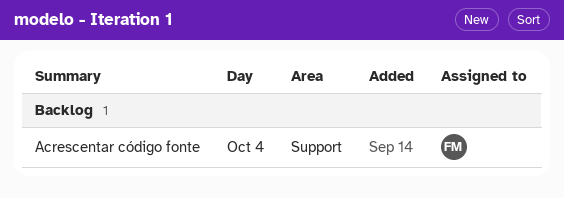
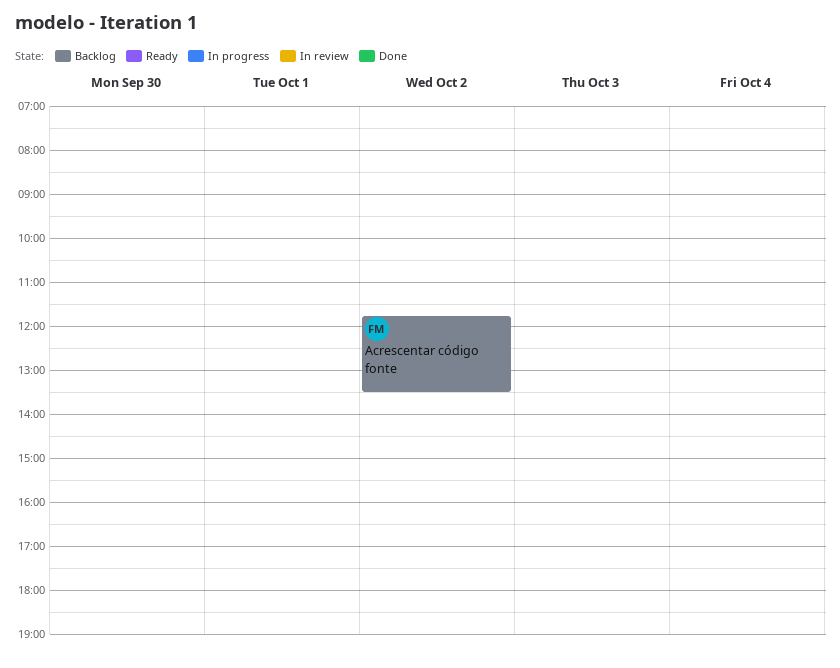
Acrescentar código fonte, day: Oct 4 -> Oct 2

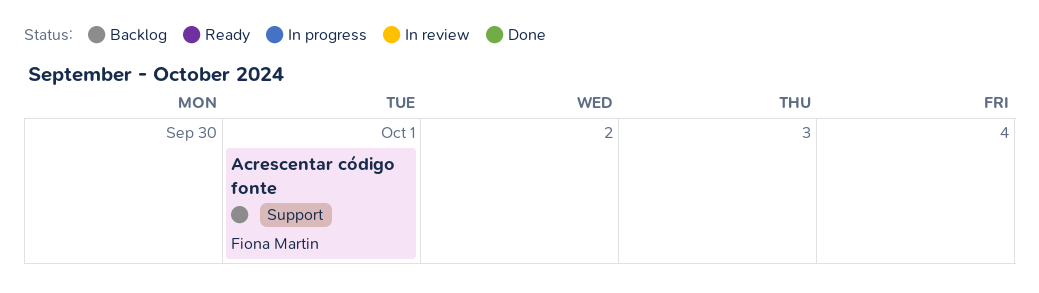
Acrescentar código fonte, day: Oct 2 -> Oct 1

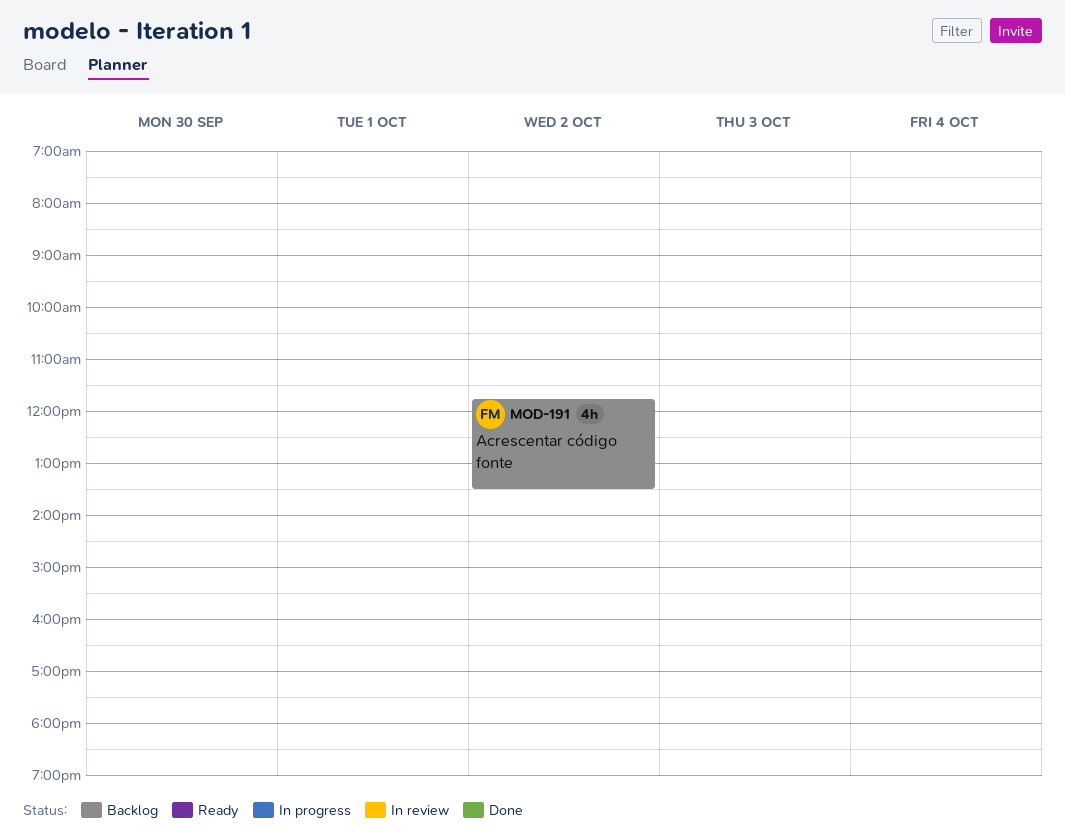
Acrescentar código fonte, day: Oct 1 -> Oct 2

